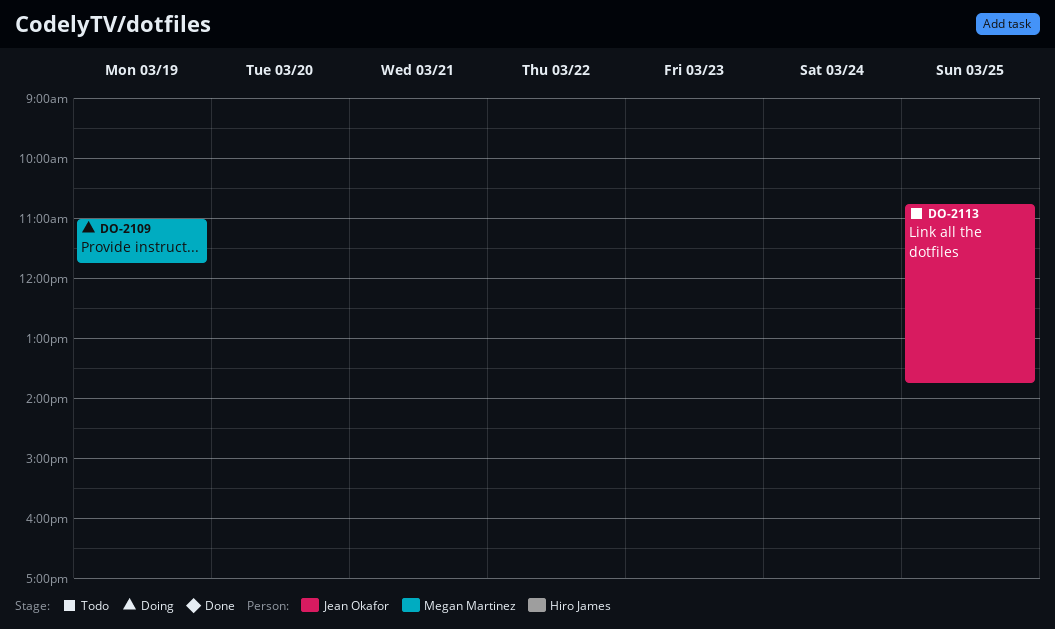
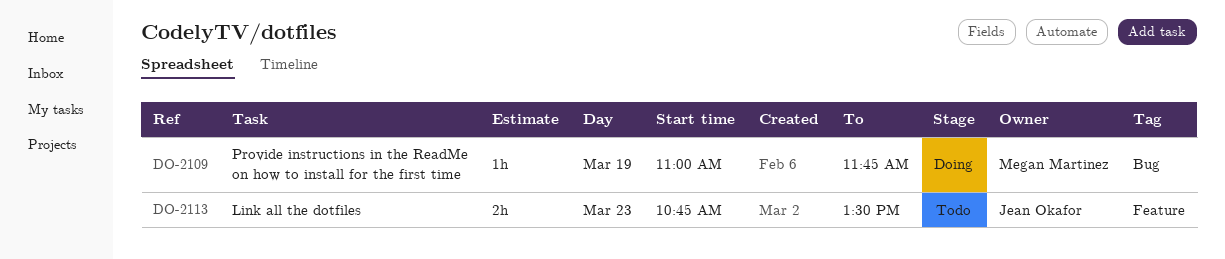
DO-2113, day: Mar 25 -> Mar 23
DO-2113, ends: 13:45 -> 13:30

